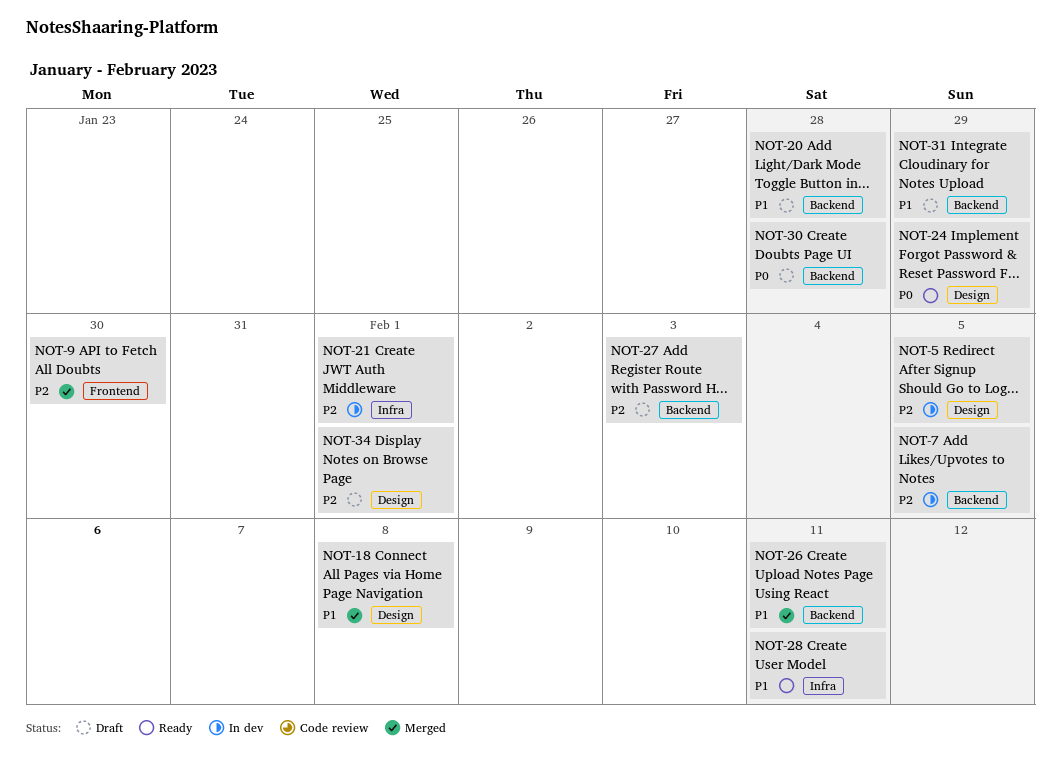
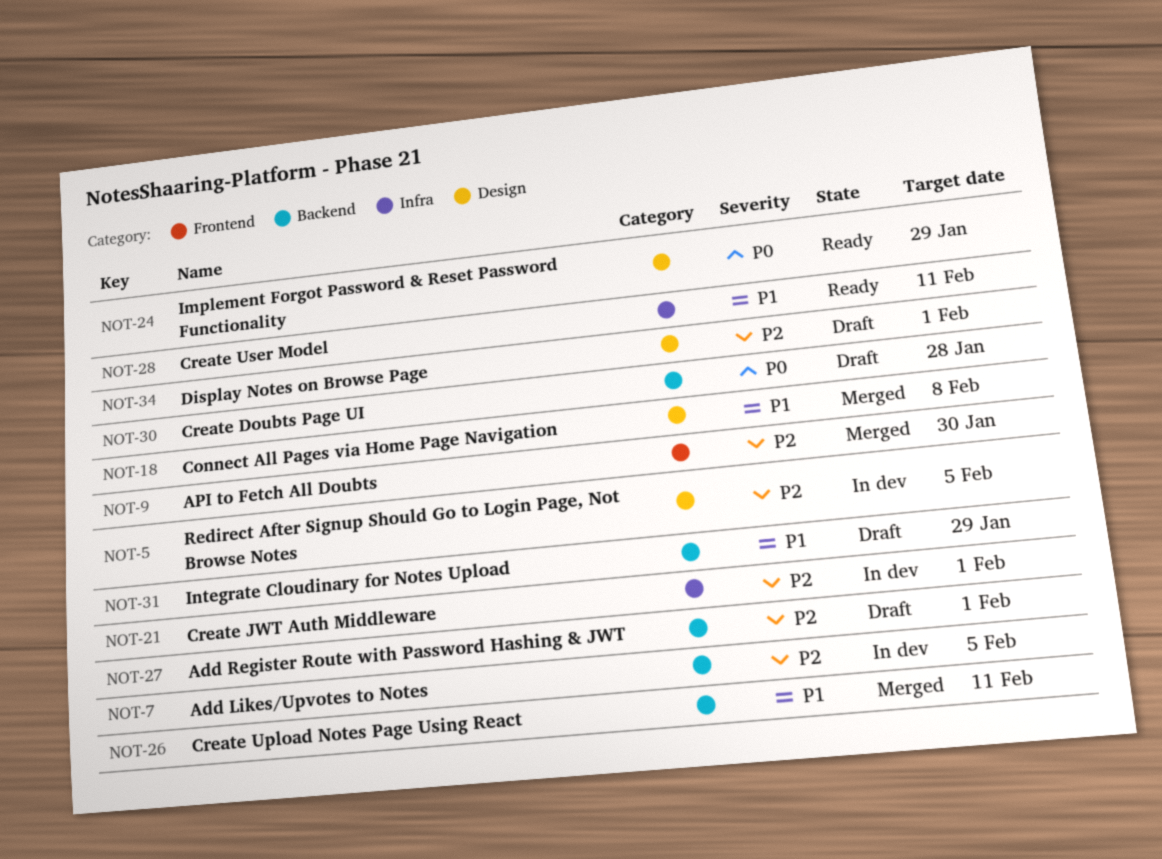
NOT-20: present -> none
NOT-27, due: Feb 3 -> Feb 1

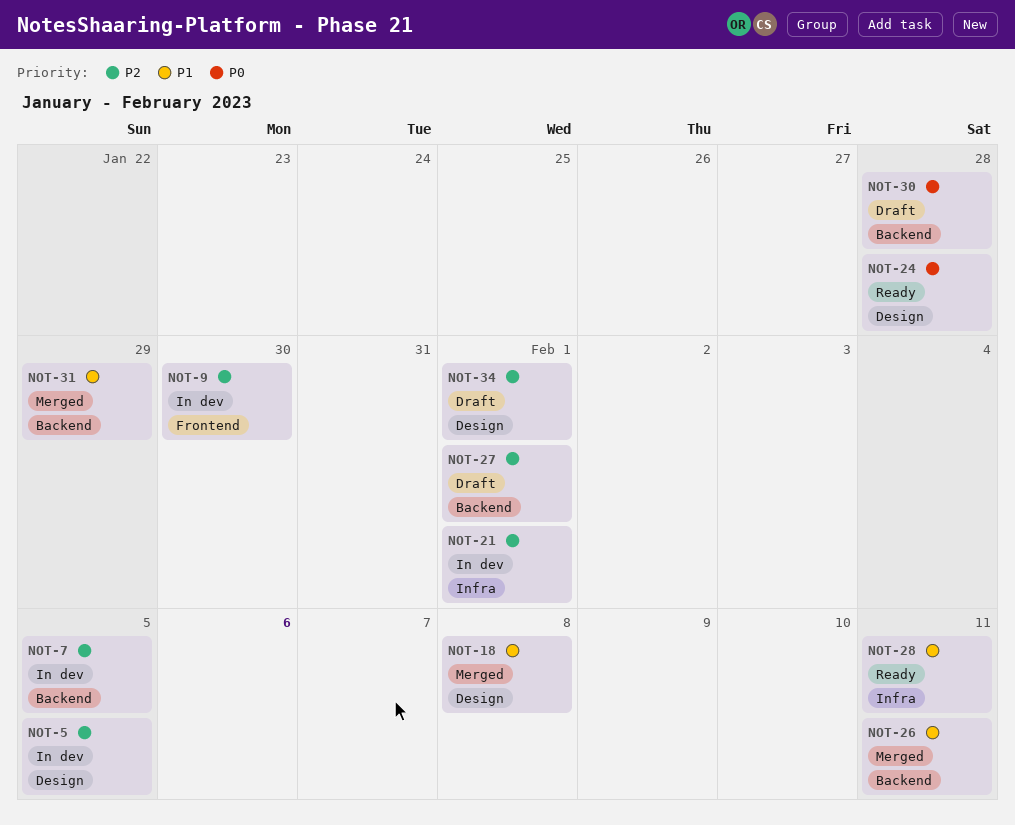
NOT-9, status: Merged -> In dev
NOT-24, due: Jan 29 -> Jan 28
NOT-31, status: Draft -> Merged

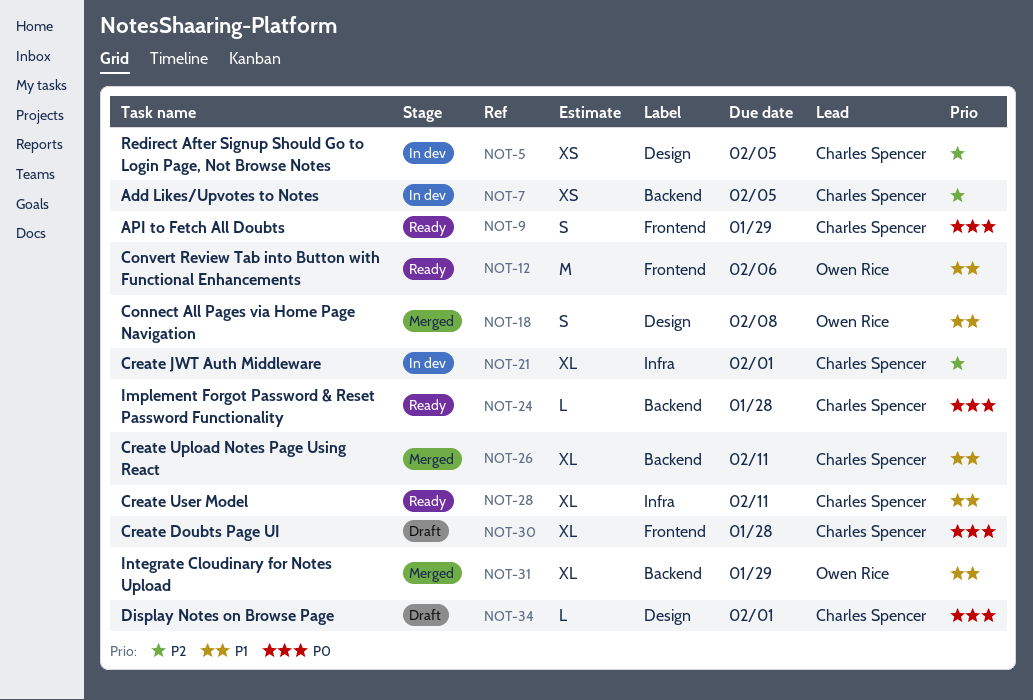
NOT-9, status: In dev -> Ready
NOT-9, priority: P2 -> P0
NOT-9, due: Jan 30 -> Jan 29
NOT-12: none -> present
NOT-24, label: Design -> Backend
NOT-27: present -> none
NOT-30, label: Backend -> Frontend
NOT-34, priority: P2 -> P0

